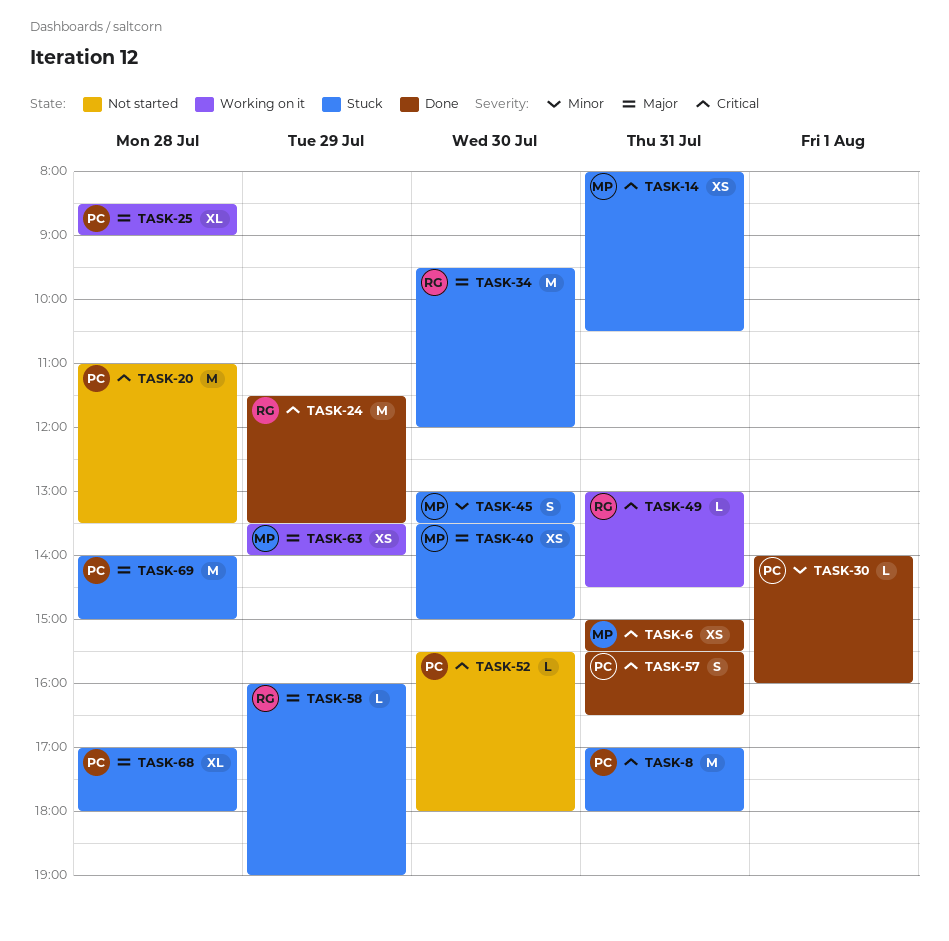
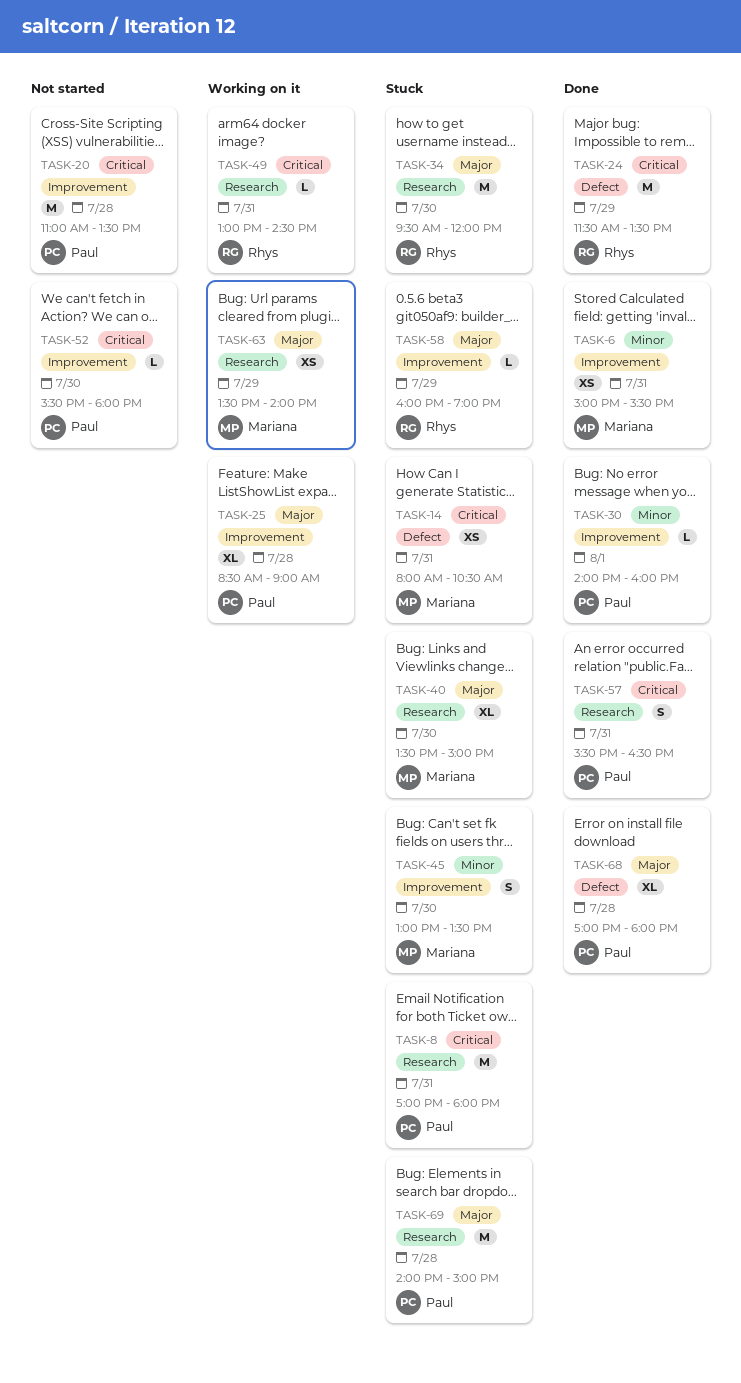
TASK-6, priority: Critical -> Minor
TASK-40, estimate: XS -> XL
TASK-68, status: Stuck -> Done

